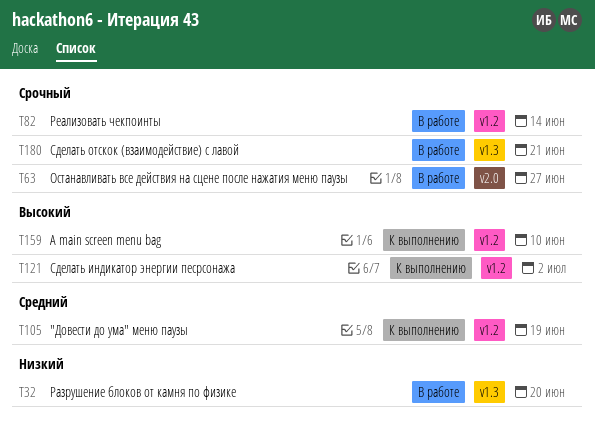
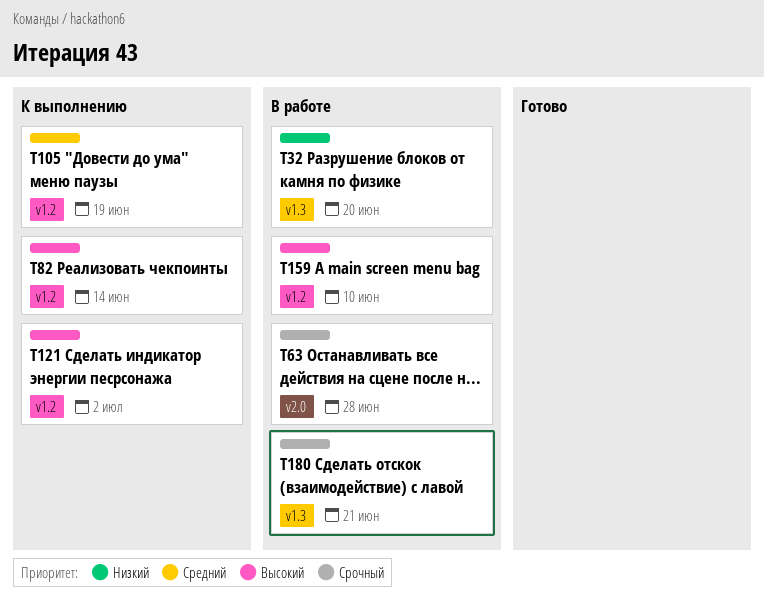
T63, due: Jun 27 -> Jun 28
T82, status: В работе -> К выполнению
T82, priority: Срочный -> Высокий
T159, status: К выполнению -> В работе

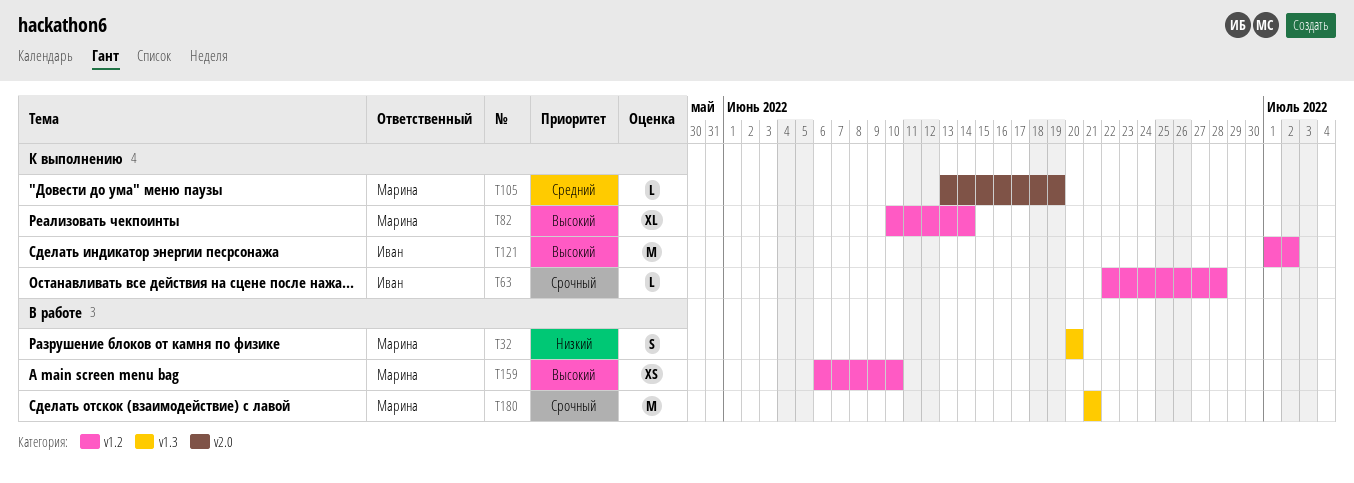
T63, status: В работе -> К выполнению
T63, label: v2.0 -> v1.2
T105, label: v1.2 -> v2.0

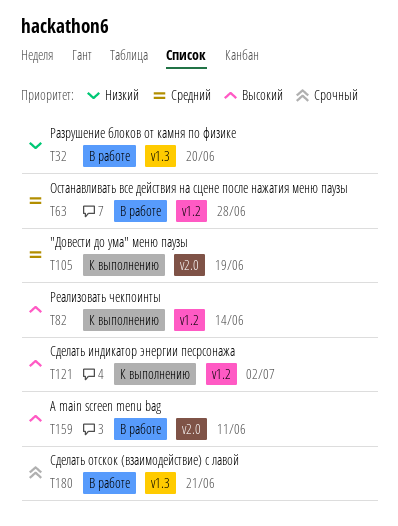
T63, status: К выполнению -> В работе
T63, priority: Срочный -> Средний
T159, label: v1.2 -> v2.0
T159, due: Jun 10 -> Jun 11

